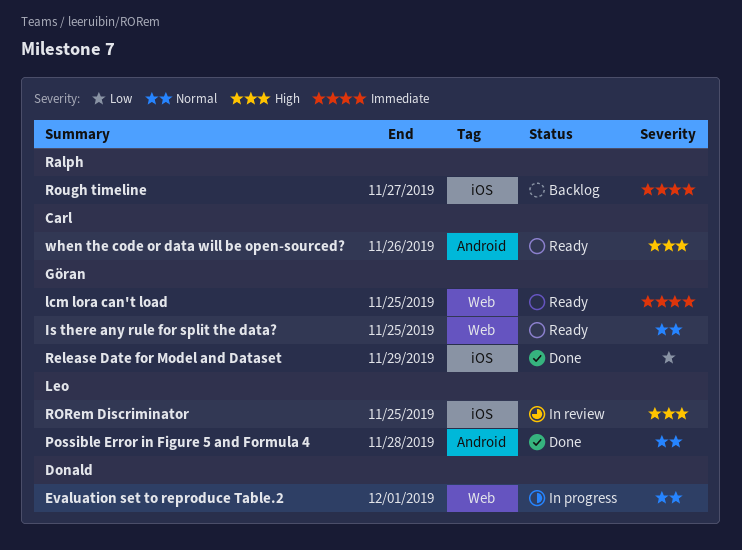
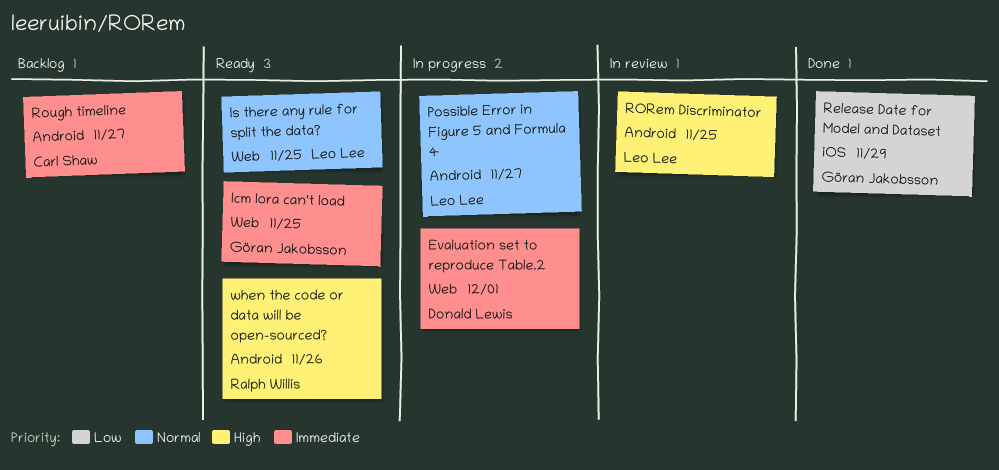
Evaluation set to reproduce Table.2, priority: Normal -> Immediate
Is there any rule for split the data?, owner: Göran Jakobsson -> Leo Lee
Possible Error in Figure 5 and Formula 4, status: Done -> In progress
Possible Error in Figure 5 and Formula 4, due: Nov 28 -> Nov 27
RORem Discriminator, label: iOS -> Android
Rough timeline, owner: Ralph Willis -> Carl Shaw
Rough timeline, label: iOS -> Android
when the code or data will be open-sourced?, owner: Carl Shaw -> Ralph Willis

